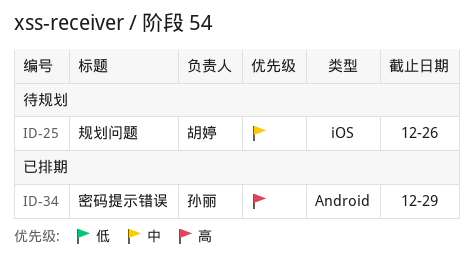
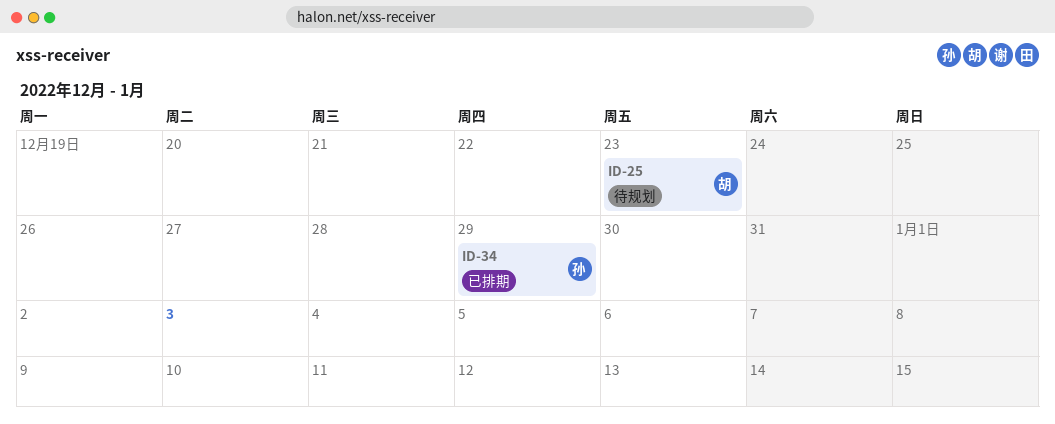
ID-25, due: Dec 26 -> Dec 23

